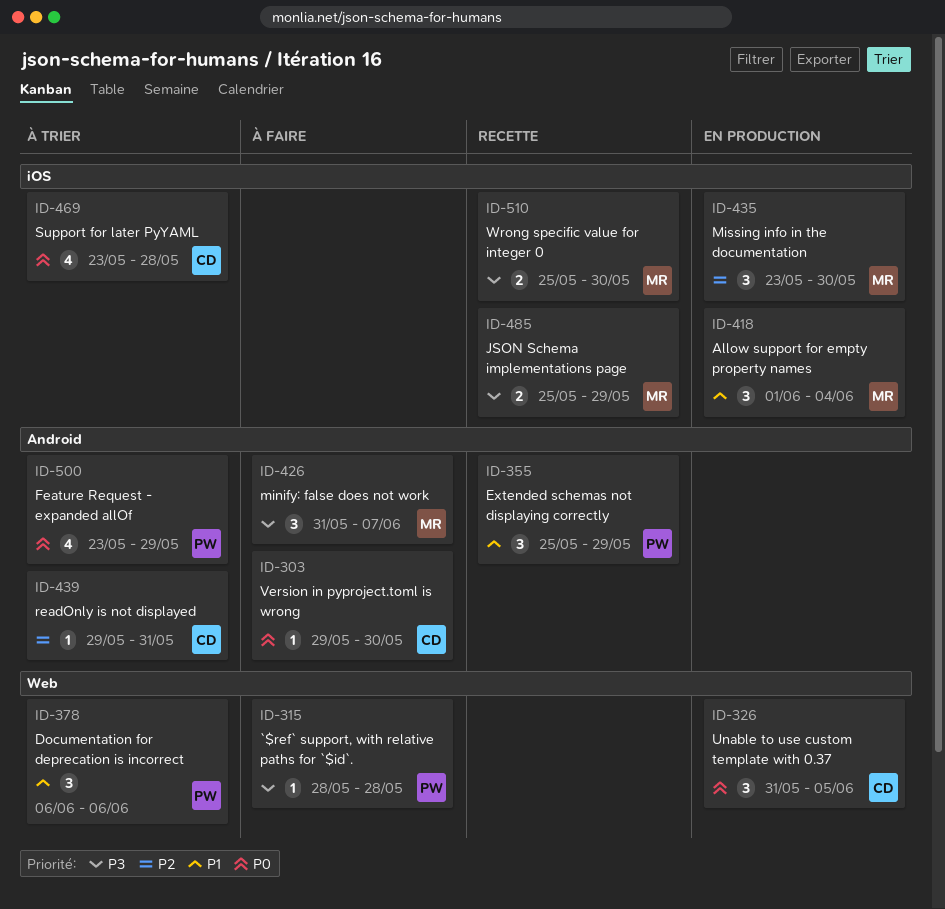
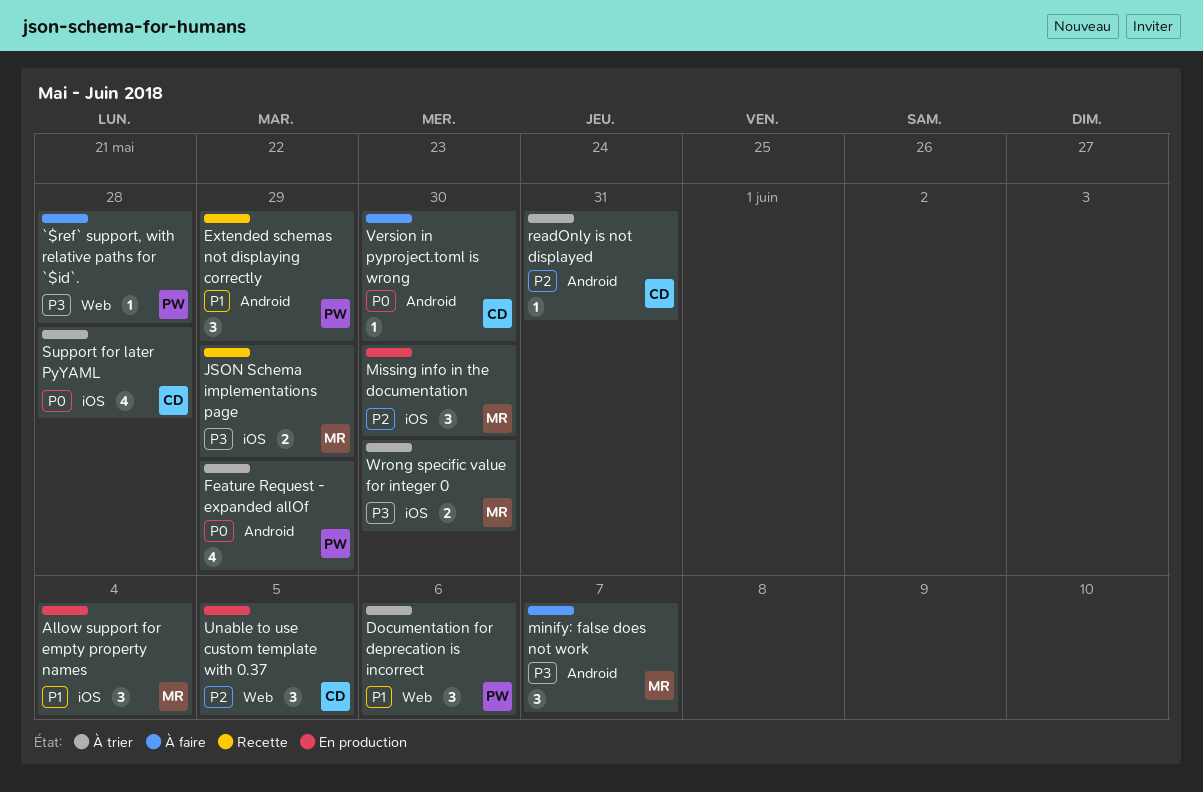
Unable to use custom template with 0.37, priority: P0 -> P2
Wrong specific value for integer 0, status: Recette -> À trier

